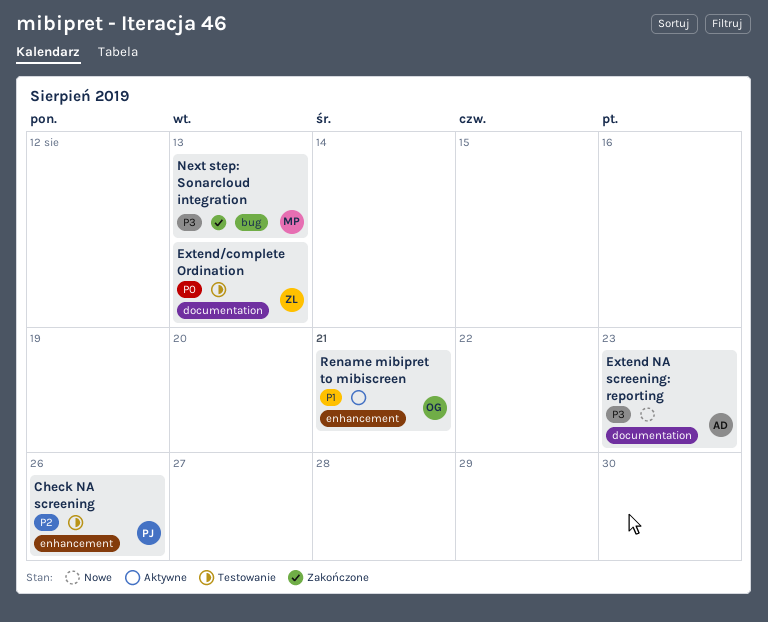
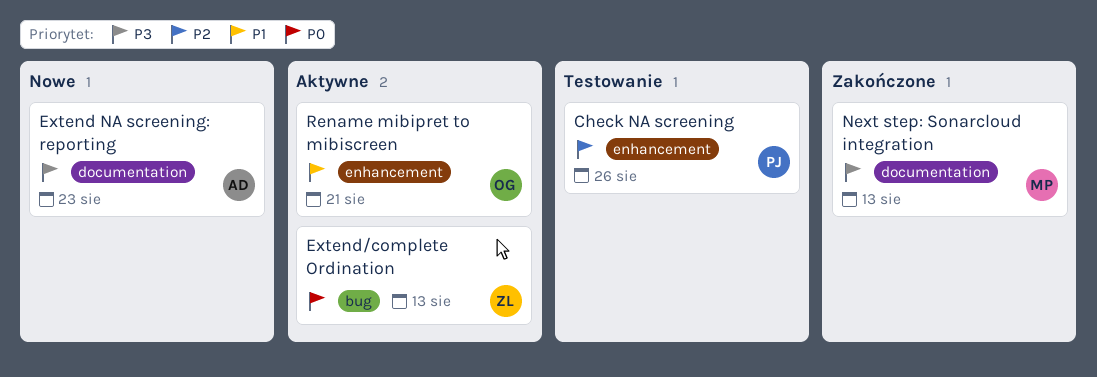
Extend/complete Ordination, status: Testowanie -> Aktywne
Extend/complete Ordination, label: documentation -> bug
Next step: Sonarcloud integration, label: bug -> documentation

